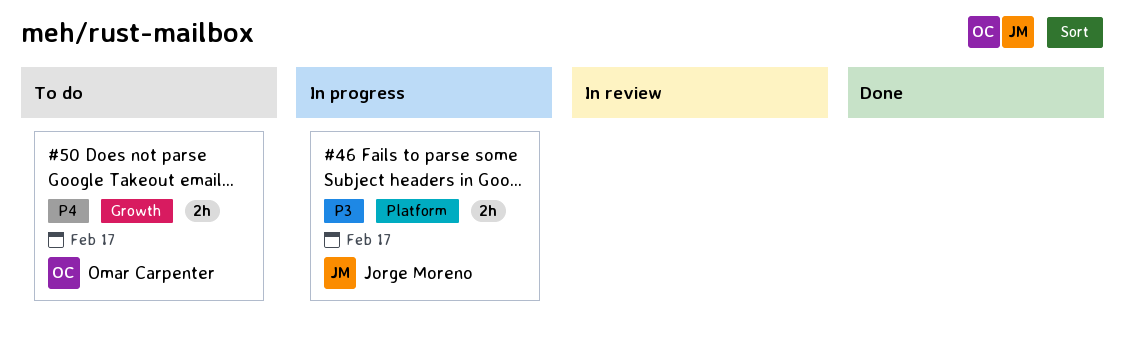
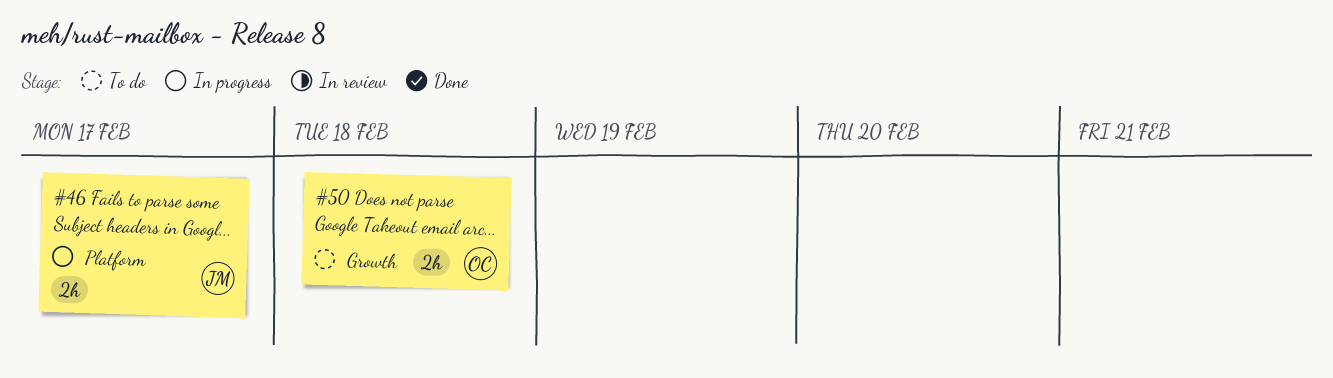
#50, due: Feb 17 -> Feb 18

